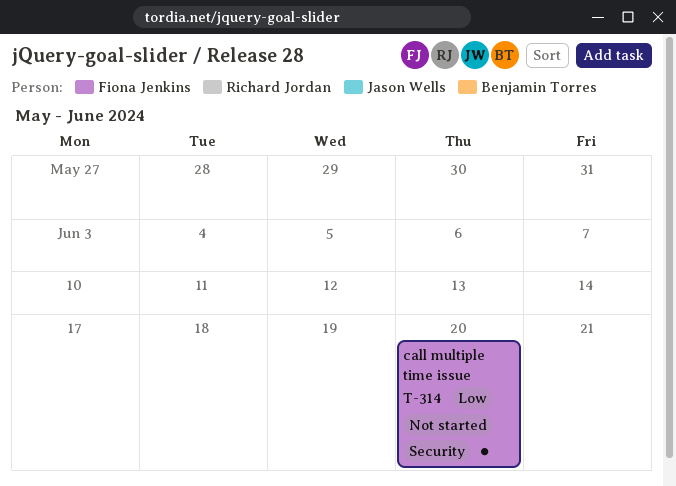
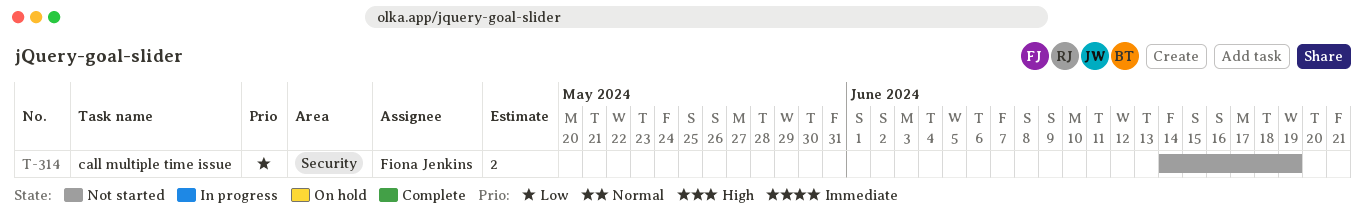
T-314, estimate: 1 -> 2
T-314, due: Jun 20 -> Jun 19

